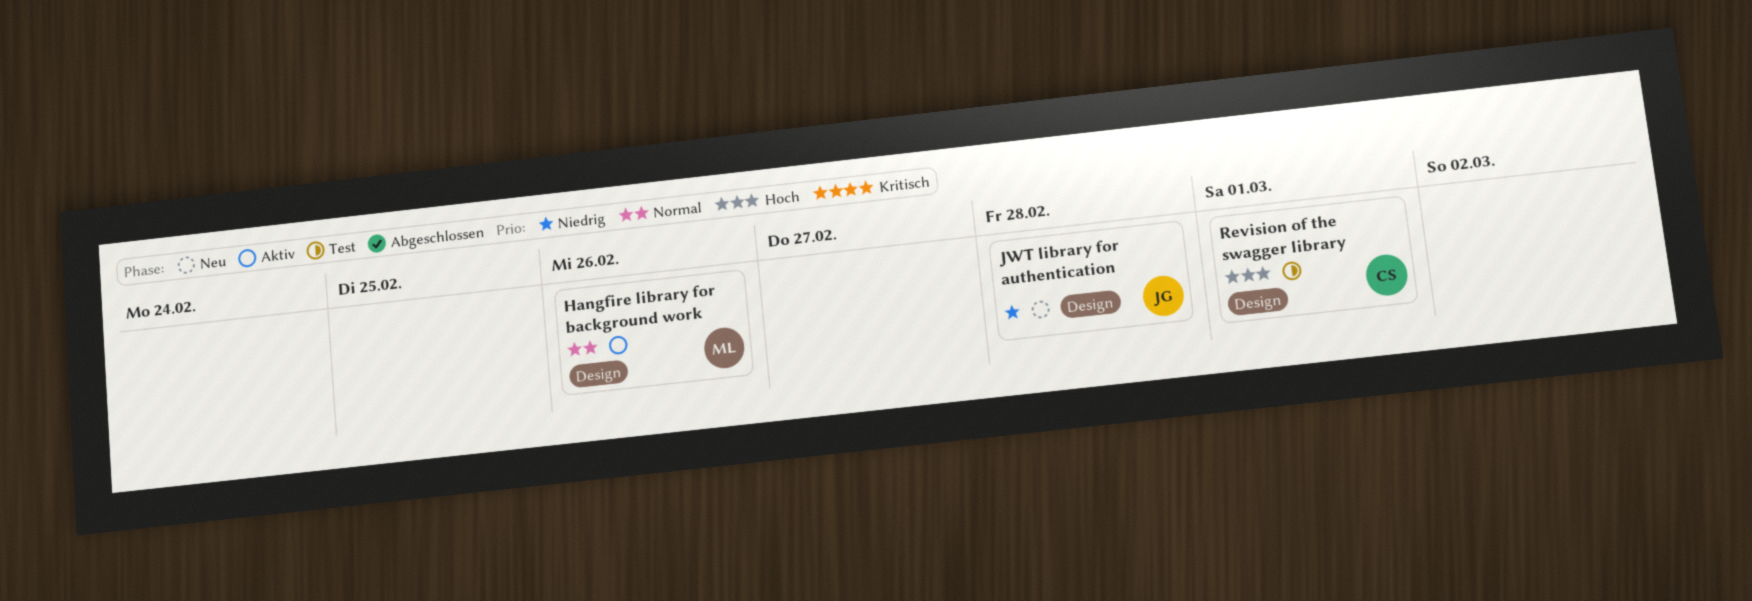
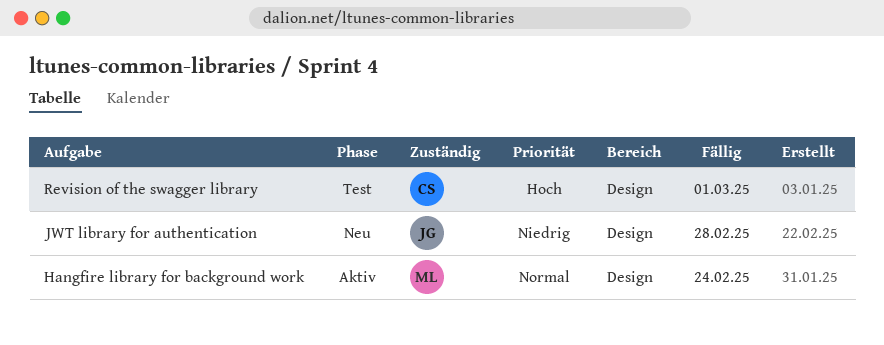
Hangfire library for background work, due: Feb 26 -> Feb 24

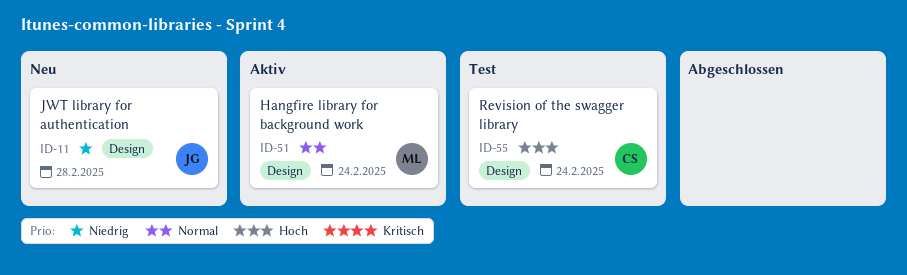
Revision of the swagger library, due: Mar 1 -> Feb 24

